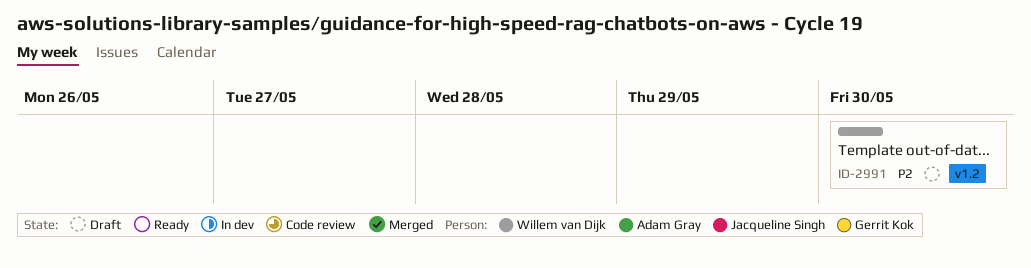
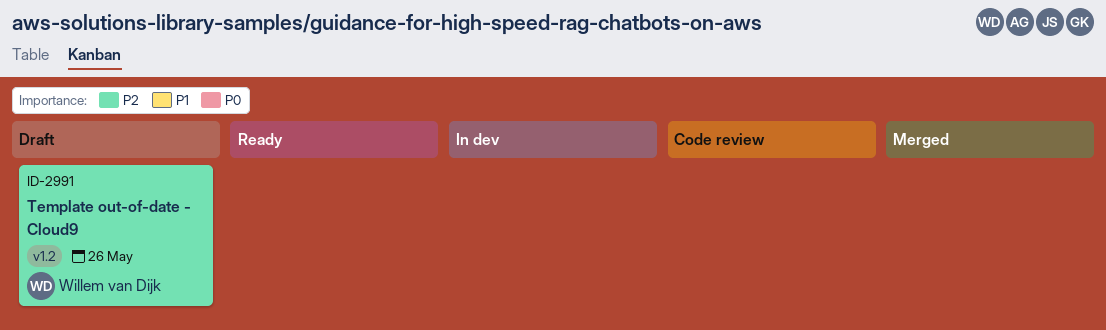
ID-2991, due: May 30 -> May 26

